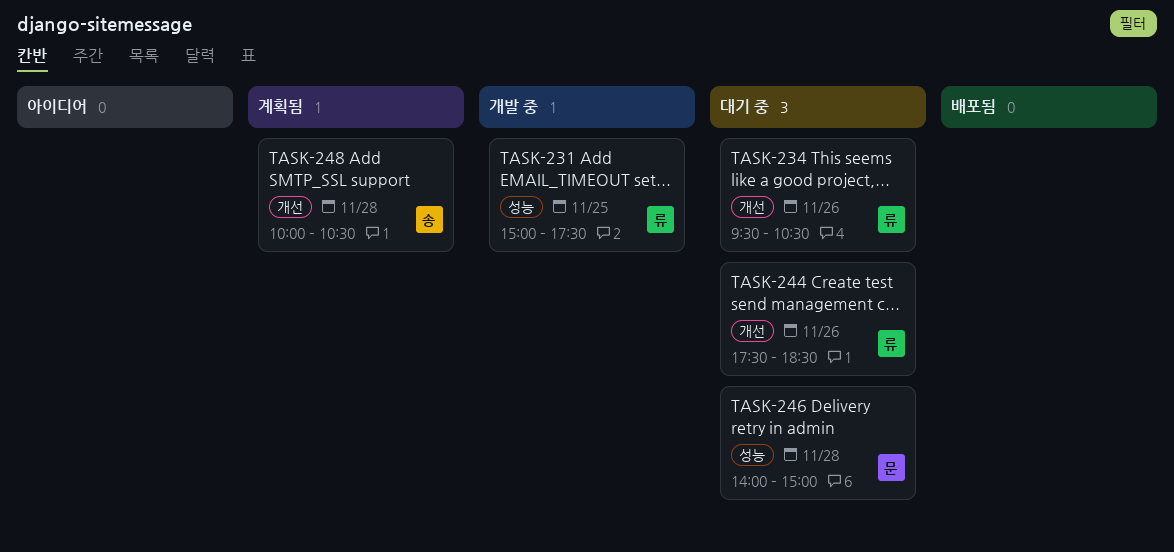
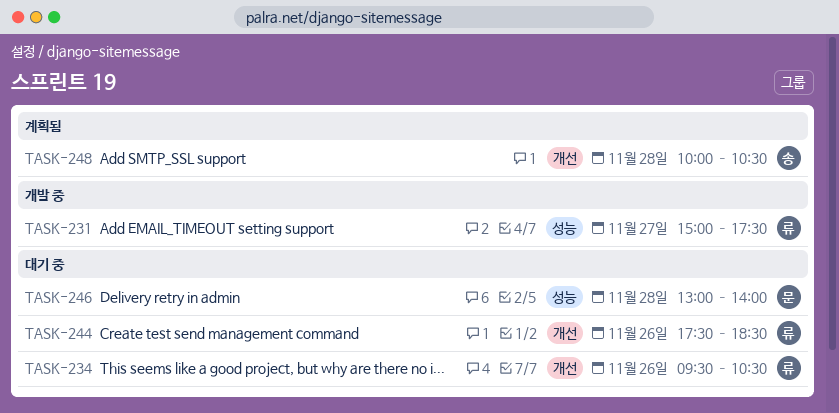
TASK-231, day: Nov 25 -> Nov 27
TASK-246, begins: 14:00 -> 13:00
TASK-246, ends: 15:00 -> 14:00

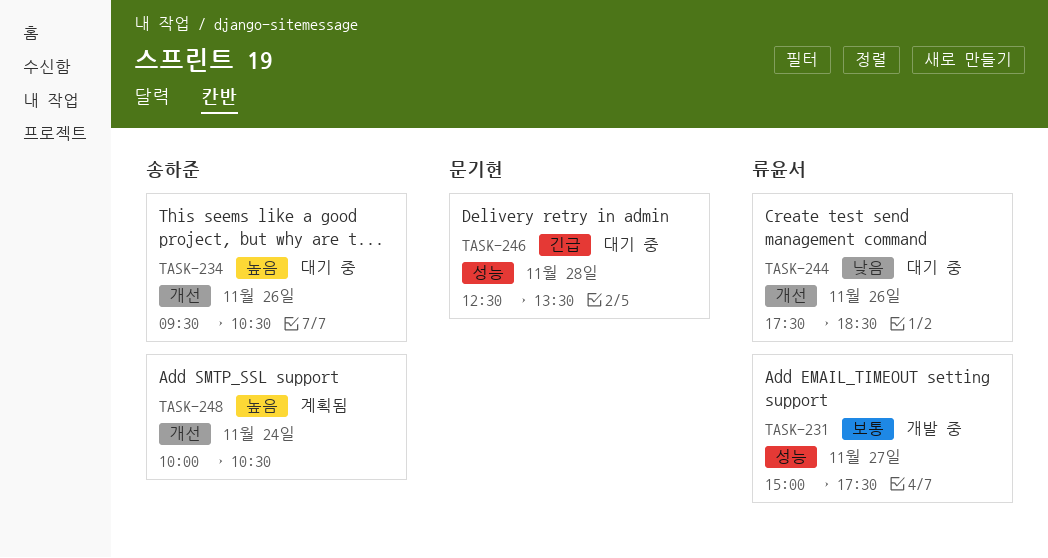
TASK-234, owner: 류윤서 -> 송하준
TASK-246, begins: 13:00 -> 12:30
TASK-246, ends: 14:00 -> 13:30
TASK-248, day: Nov 28 -> Nov 24

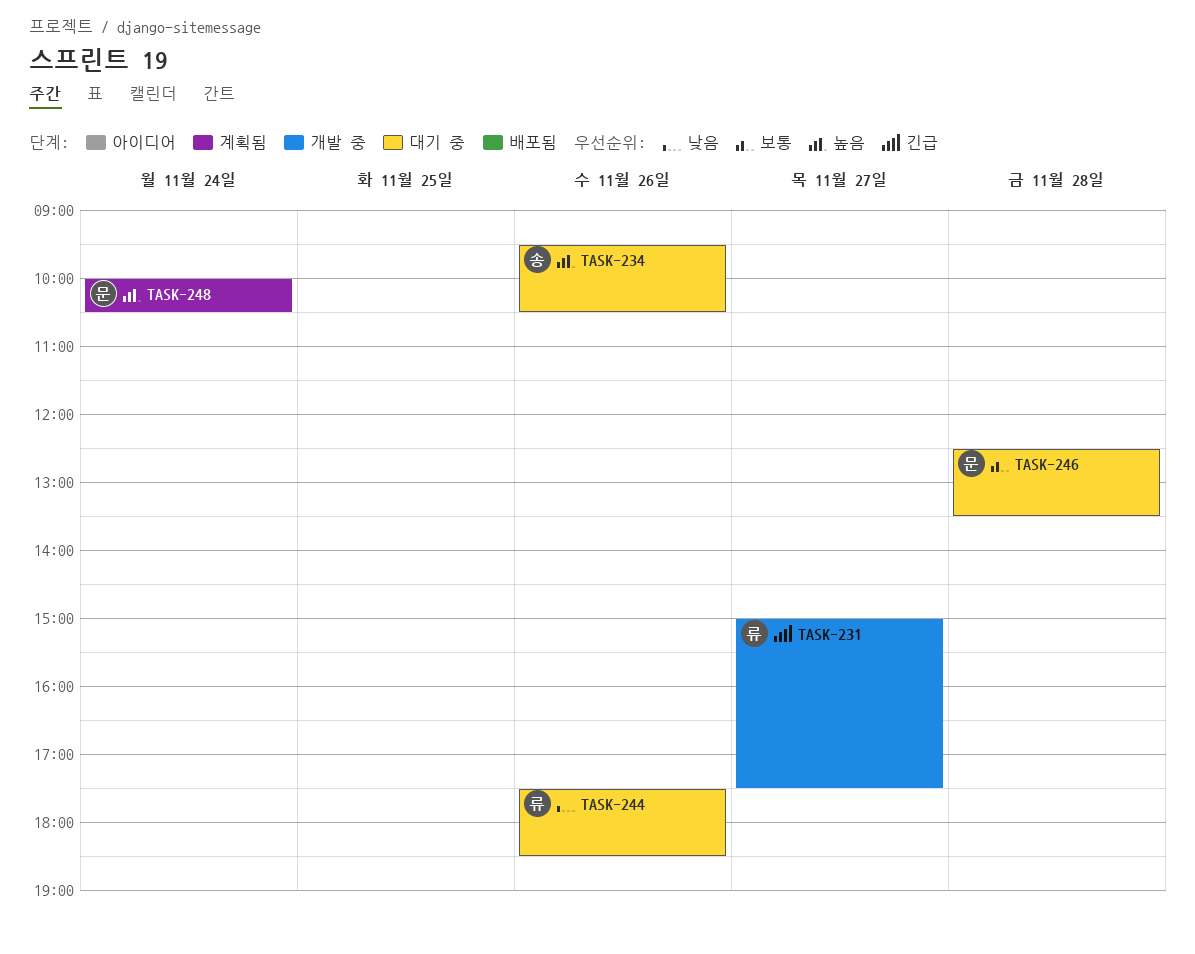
TASK-231, priority: 보통 -> 긴급
TASK-246, priority: 긴급 -> 보통
TASK-248, owner: 송하준 -> 문기현

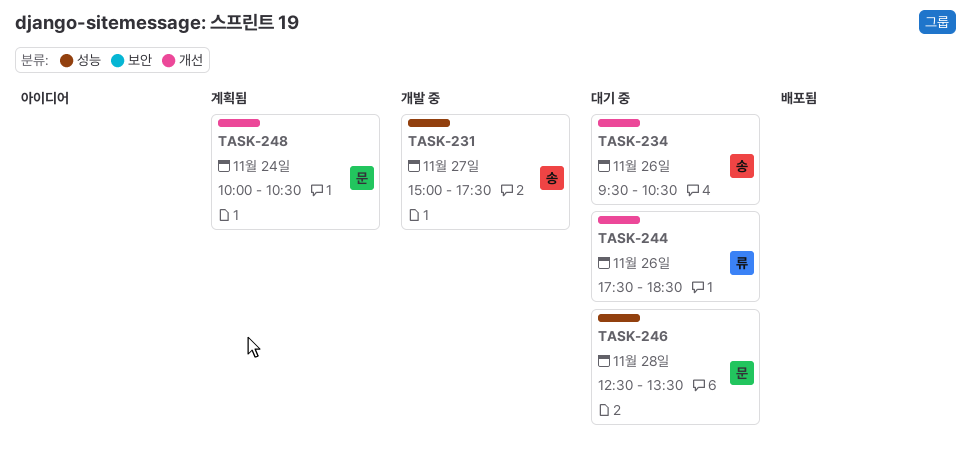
TASK-231, owner: 류 -> 송

